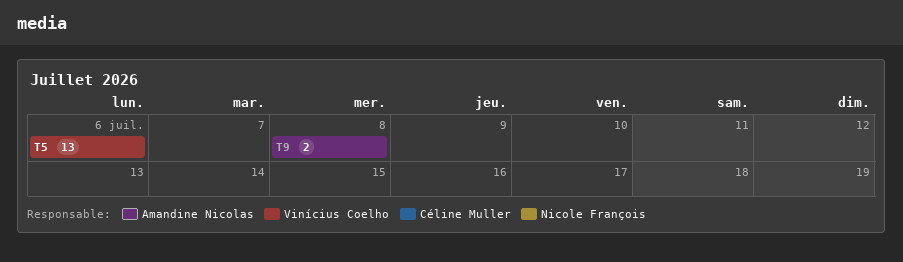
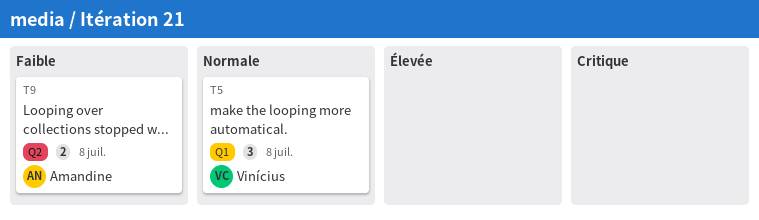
T5, estimate: 13 -> 3
T5, due: Jul 6 -> Jul 8

